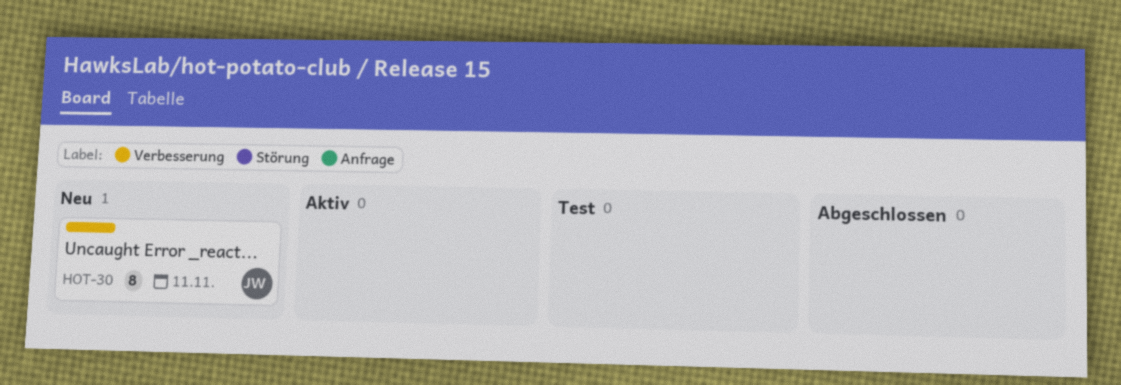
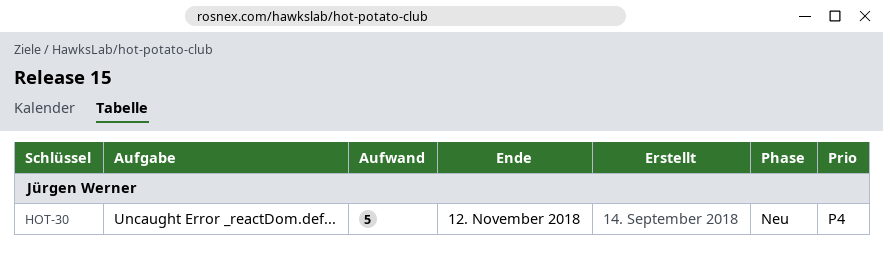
HOT-30, estimate: 8 -> 5
HOT-30, due: Nov 11 -> Nov 12

